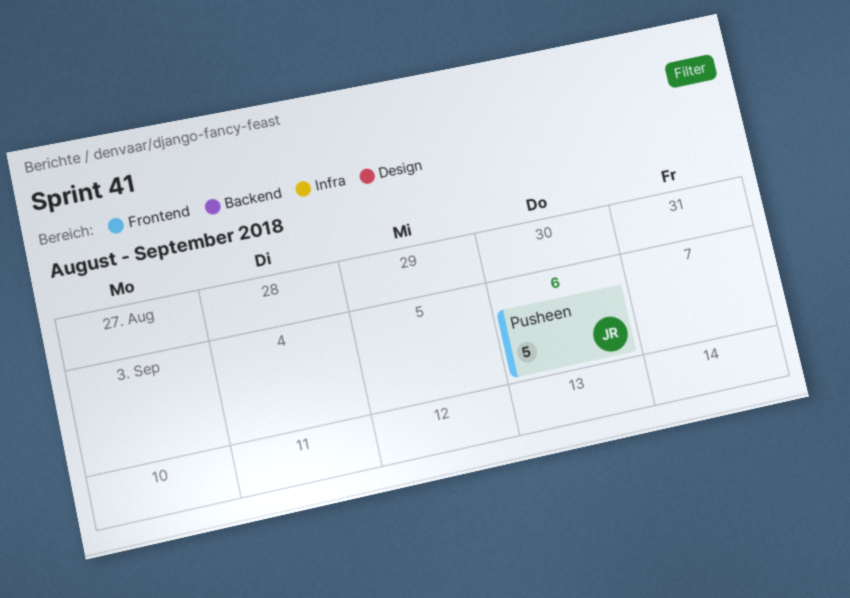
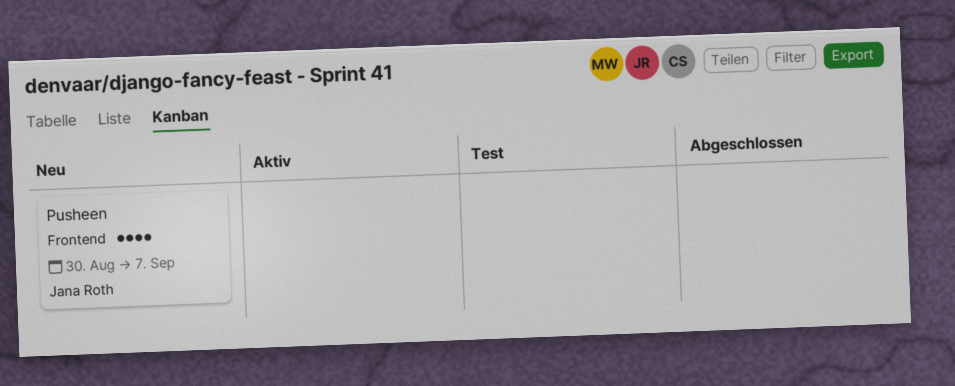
Pusheen, estimate: 5 -> 4
Pusheen, due: Sep 6 -> Sep 7

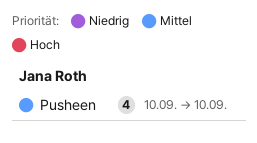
Pusheen, start: Aug 30 -> Sep 10
Pusheen, due: Sep 7 -> Sep 10

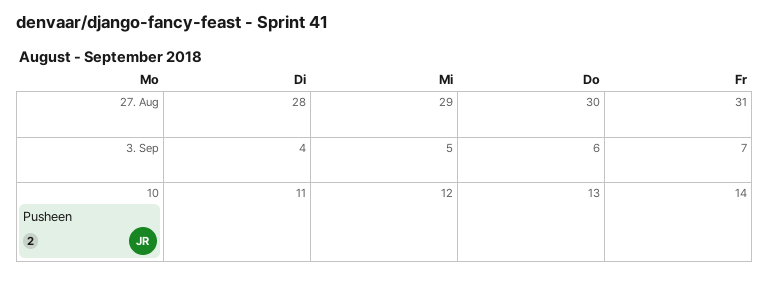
Pusheen, estimate: 4 -> 2

